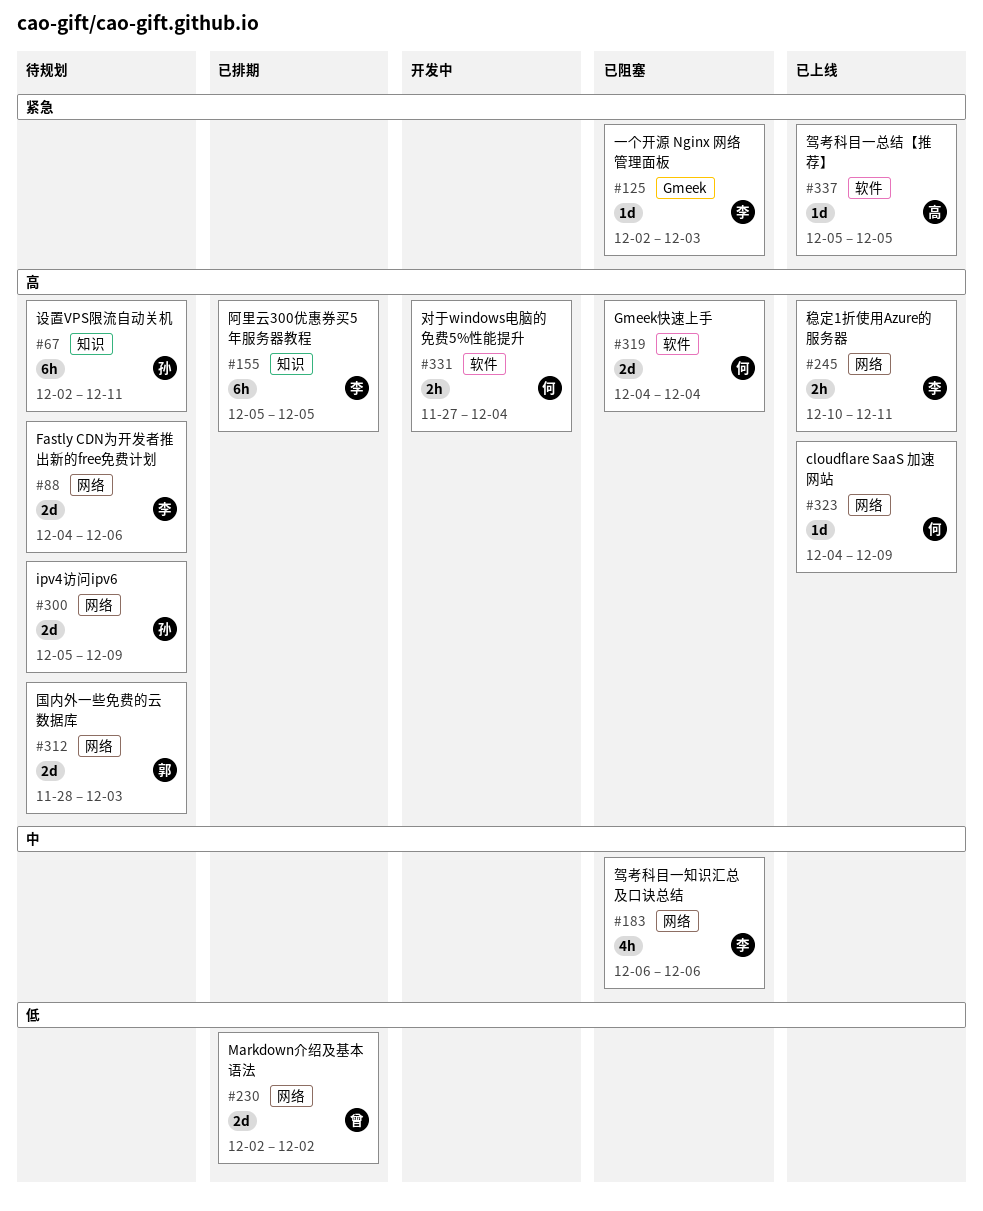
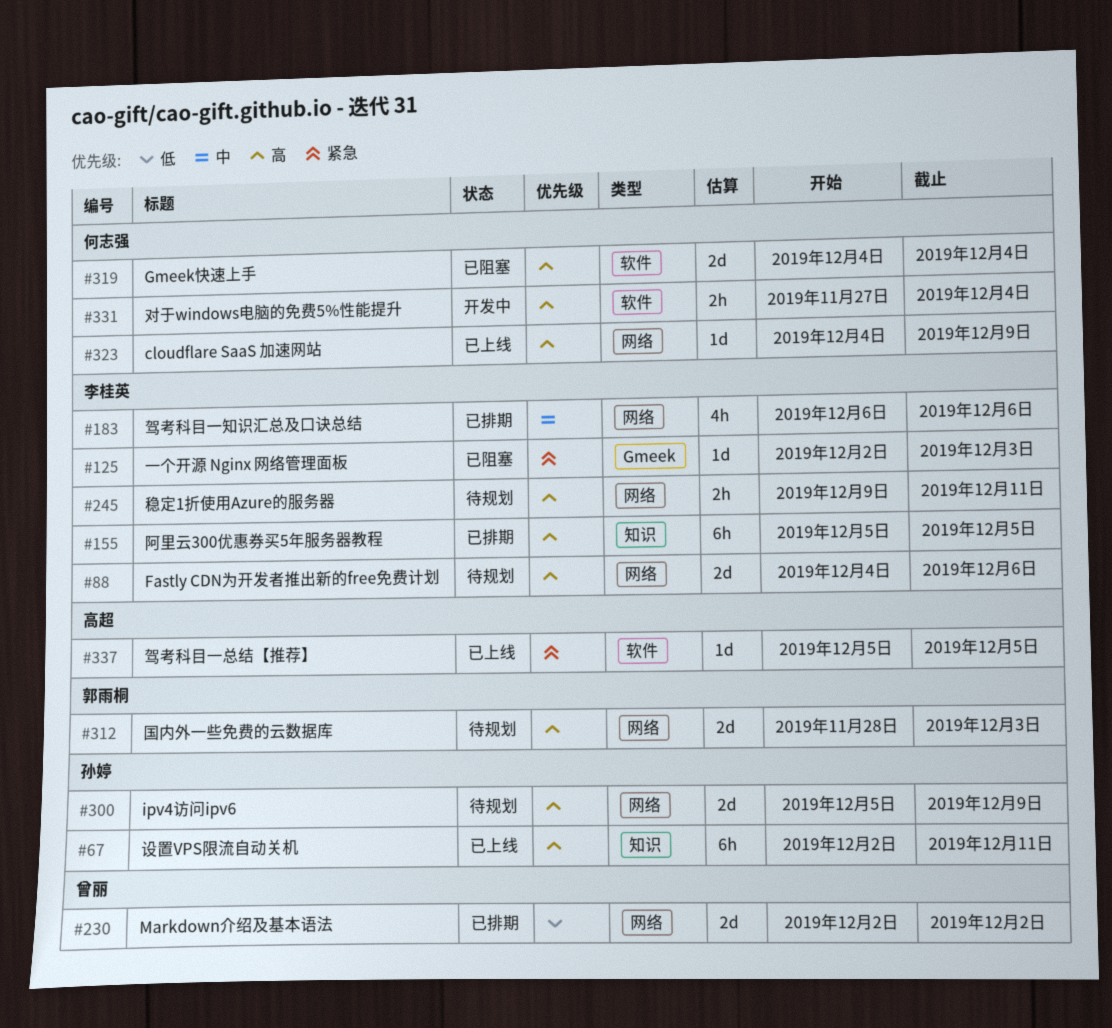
#67, status: 待规划 -> 已上线
#183, status: 已阻塞 -> 已排期
#245, status: 已上线 -> 待规划
#245, start: Dec 10 -> Dec 9

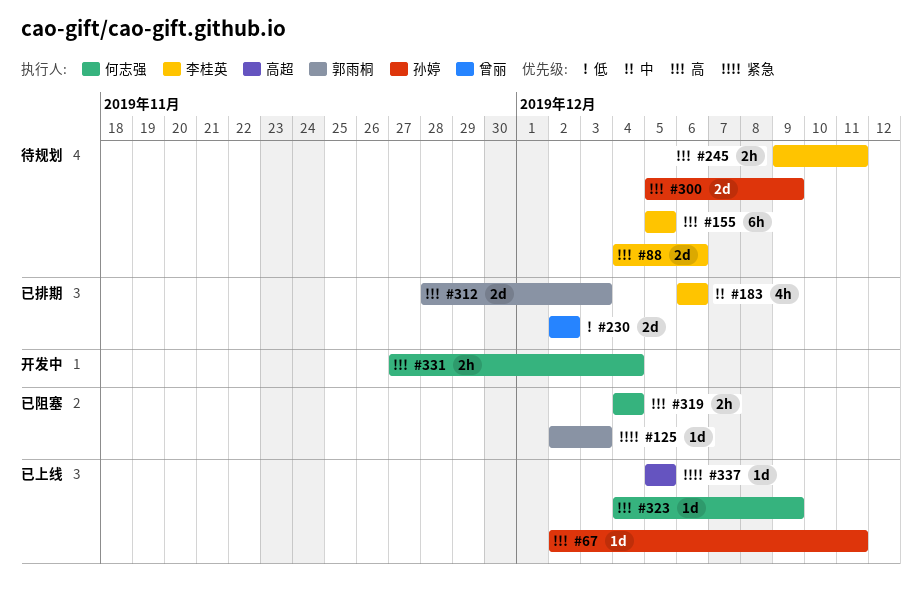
#67, estimate: 6h -> 1d
#125, owner: 李桂英 -> 郭雨桐
#155, status: 已排期 -> 待规划
#312, status: 待规划 -> 已排期
#319, estimate: 2d -> 2h

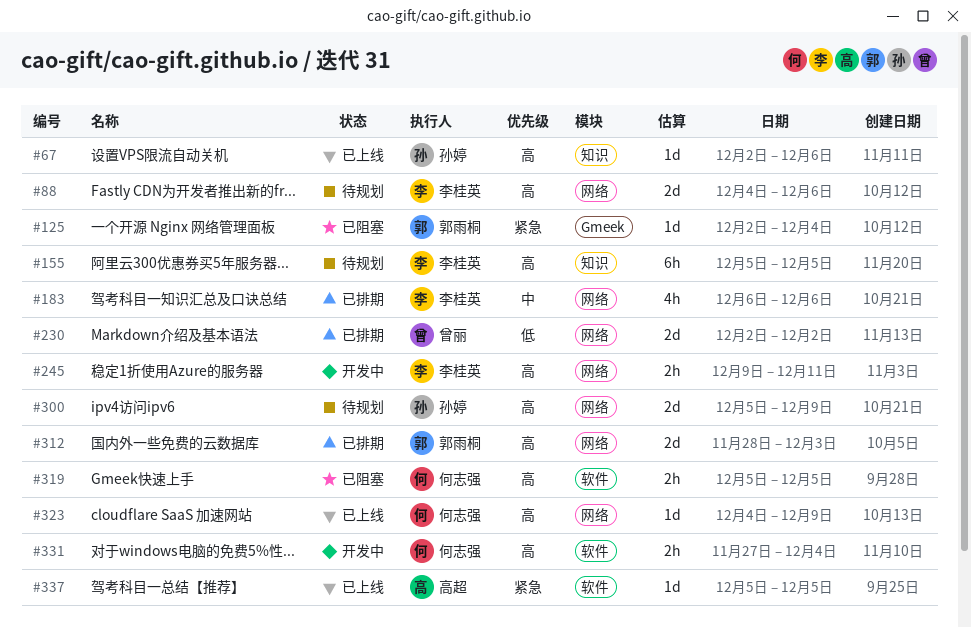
#67, due: Dec 11 -> Dec 6
#125, due: Dec 3 -> Dec 4
#245, status: 待规划 -> 开发中
#319, start: Dec 4 -> Dec 5
#319, due: Dec 4 -> Dec 5

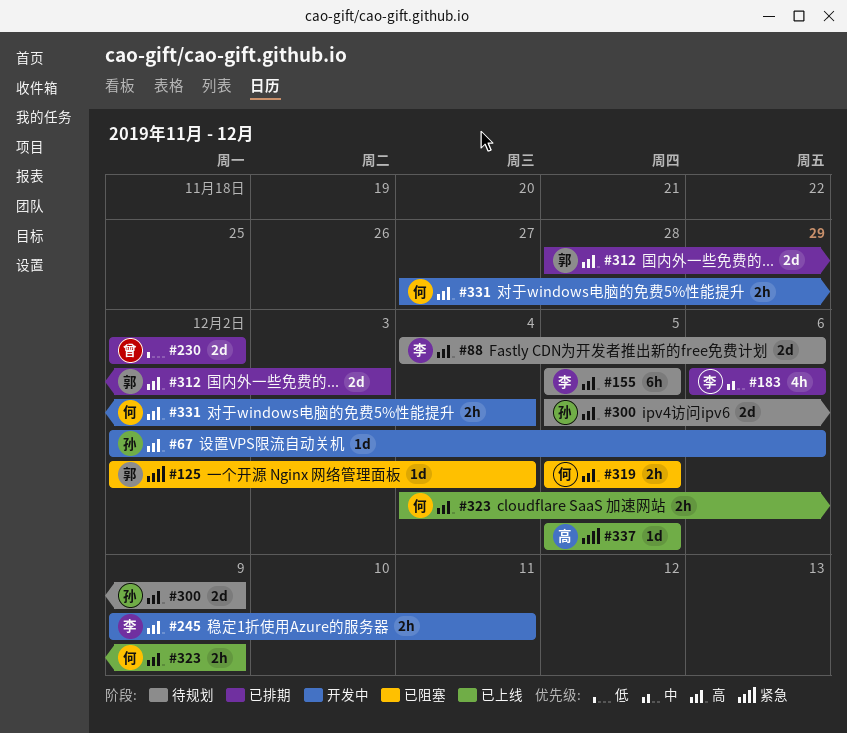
#67, status: 已上线 -> 开发中
#323, estimate: 1d -> 2h

